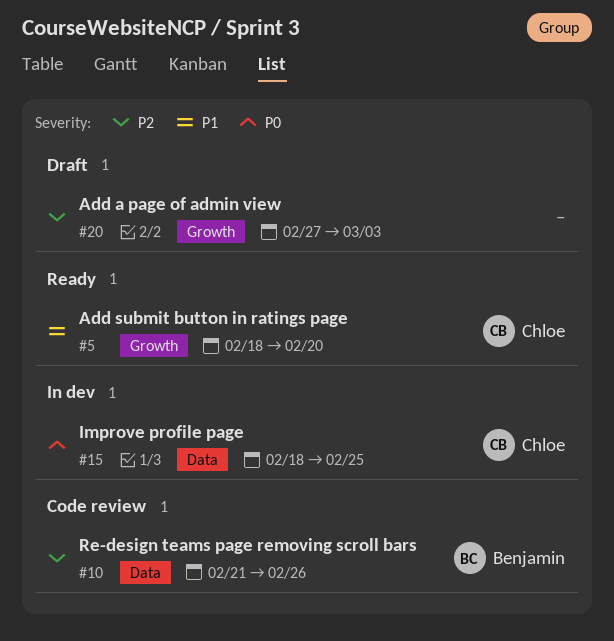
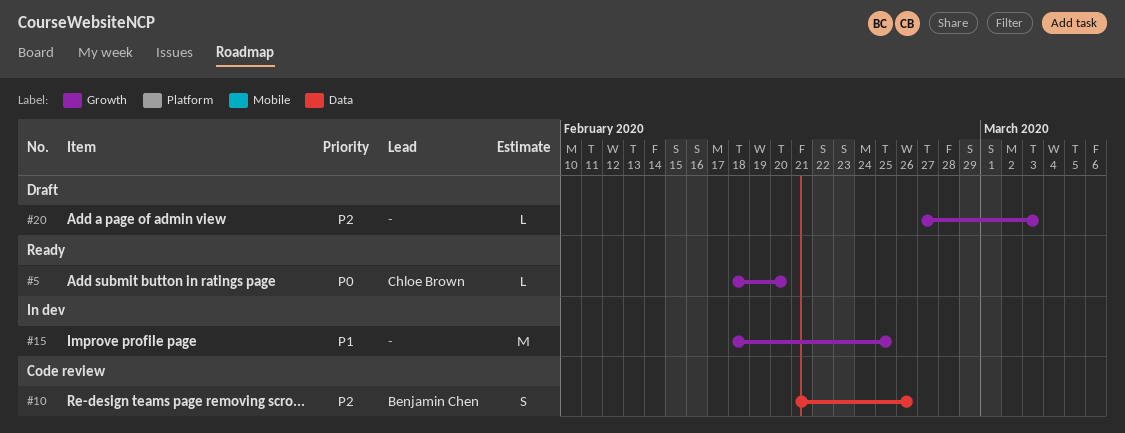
#5, priority: P1 -> P0
#15, owner: Chloe Brown -> none
#15, priority: P0 -> P1
#15, label: Data -> Growth

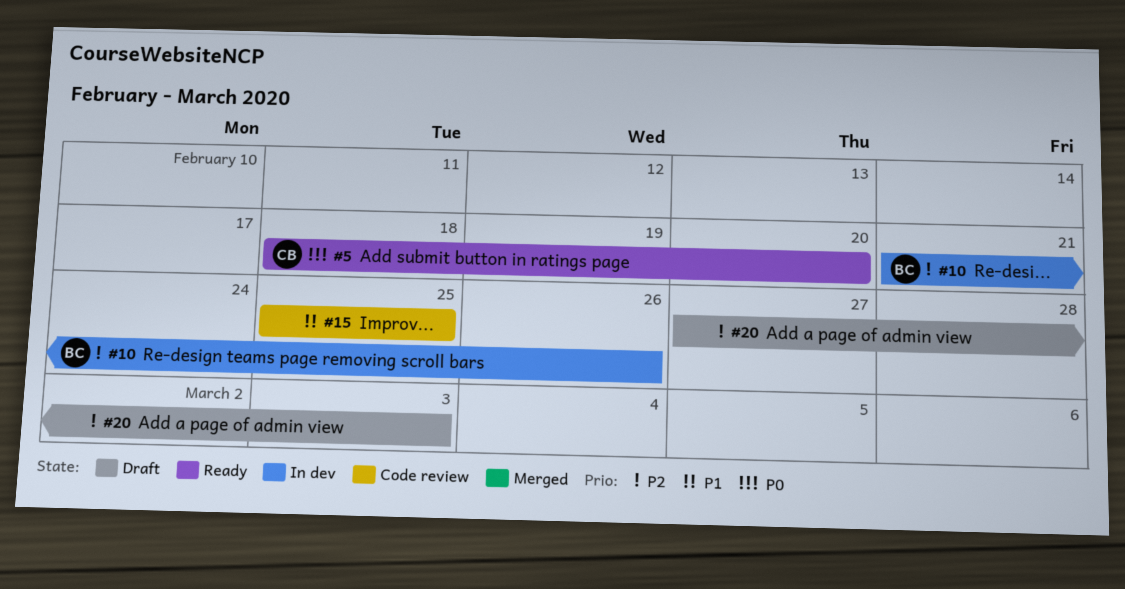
#10, status: Code review -> In dev
#15, status: In dev -> Code review
#15, start: Feb 18 -> Feb 25

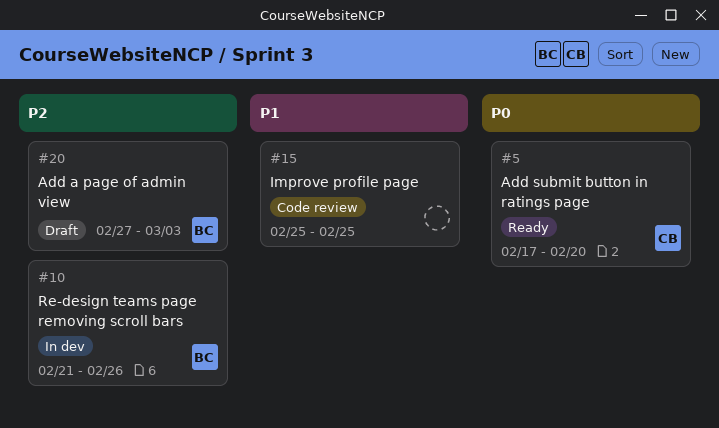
#5, start: Feb 18 -> Feb 17
#20, owner: none -> BC

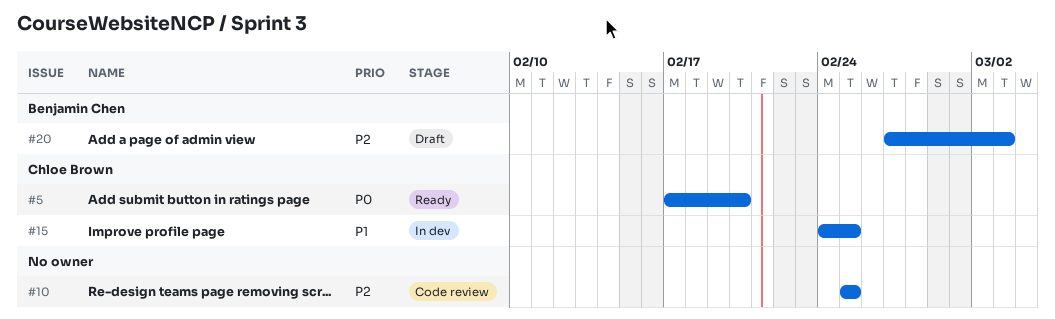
#10, status: In dev -> Code review
#10, owner: Benjamin Chen -> none
#10, start: Feb 21 -> Feb 25
#10, due: Feb 26 -> Feb 25
#15, status: Code review -> In dev
#15, owner: none -> Chloe Brown
#15, start: Feb 25 -> Feb 24

